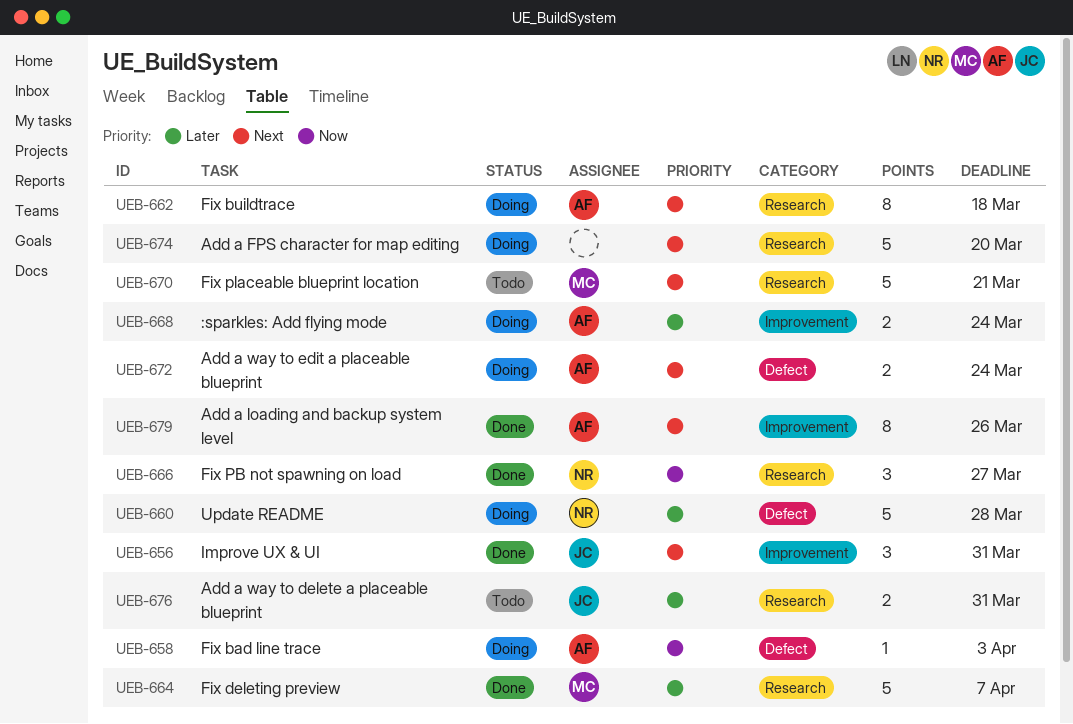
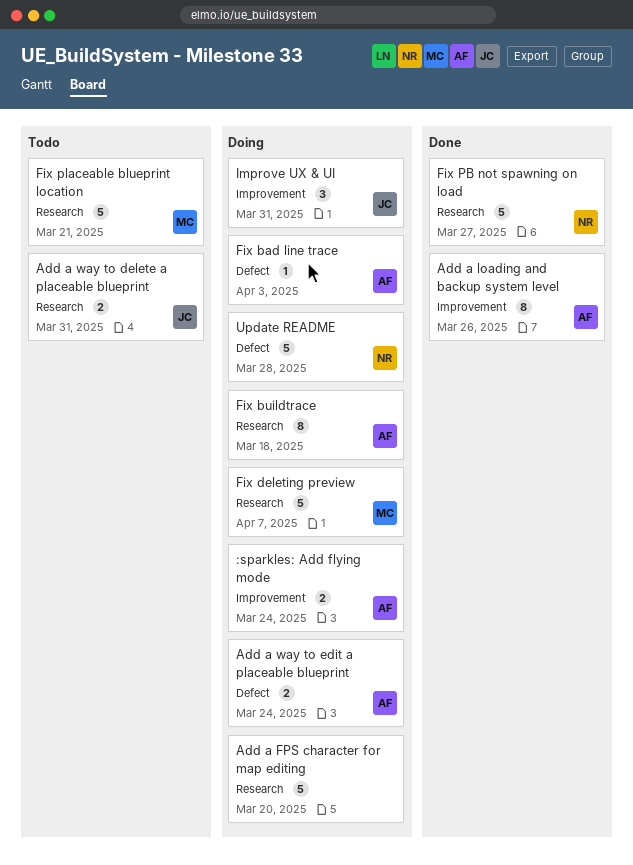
Fix deleting preview, status: Done -> Doing
Fix PB not spawning on load, estimate: 3 -> 5
Improve UX & UI, status: Done -> Doing

